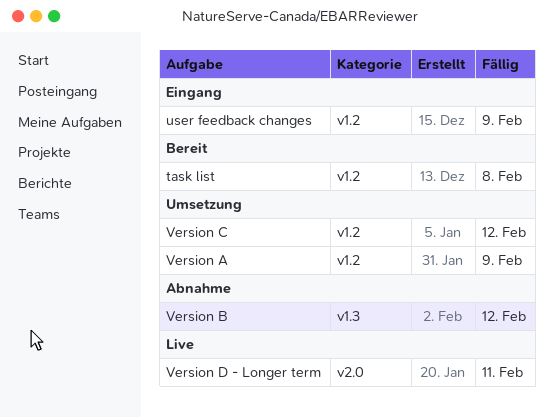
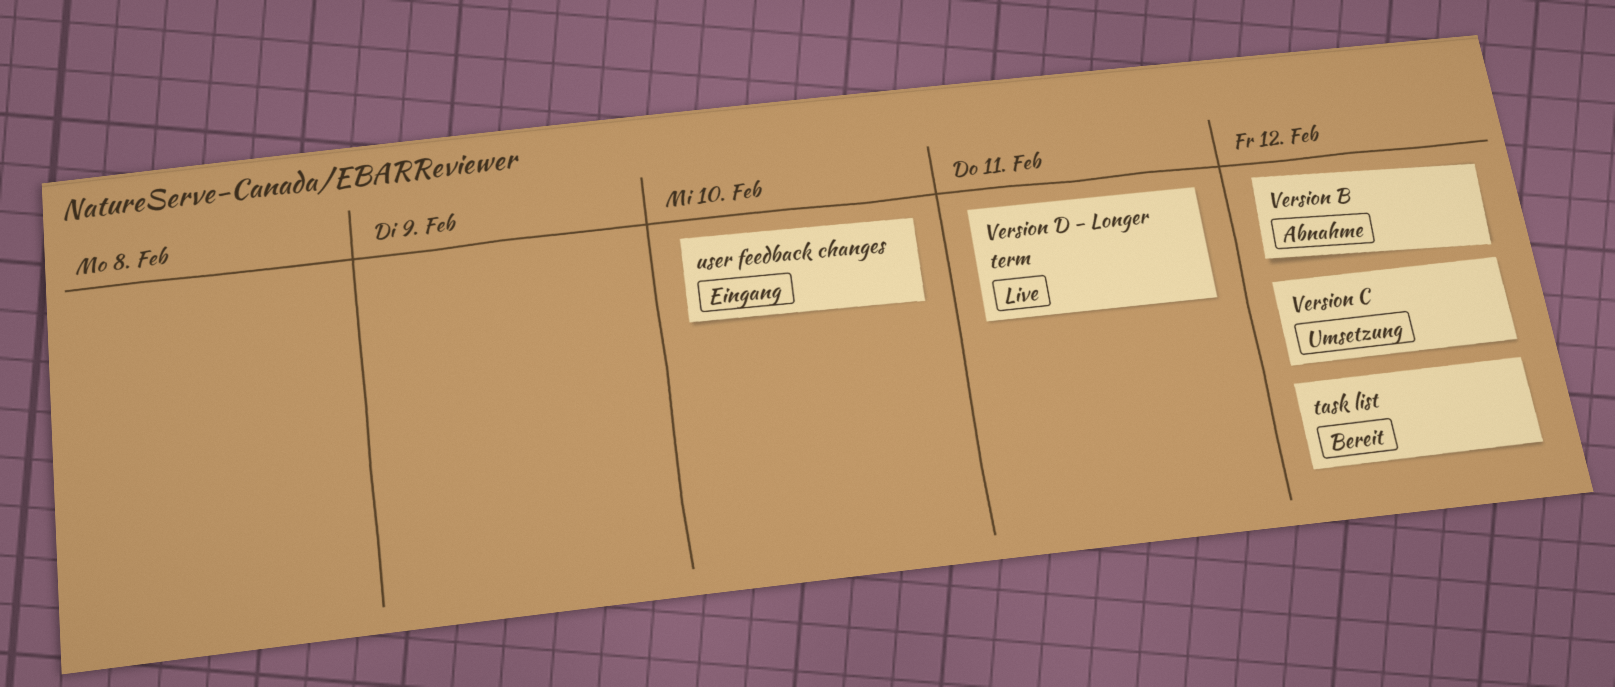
task list, due: Feb 8 -> Feb 12
user feedback changes, due: Feb 9 -> Feb 10
Version A: present -> none

